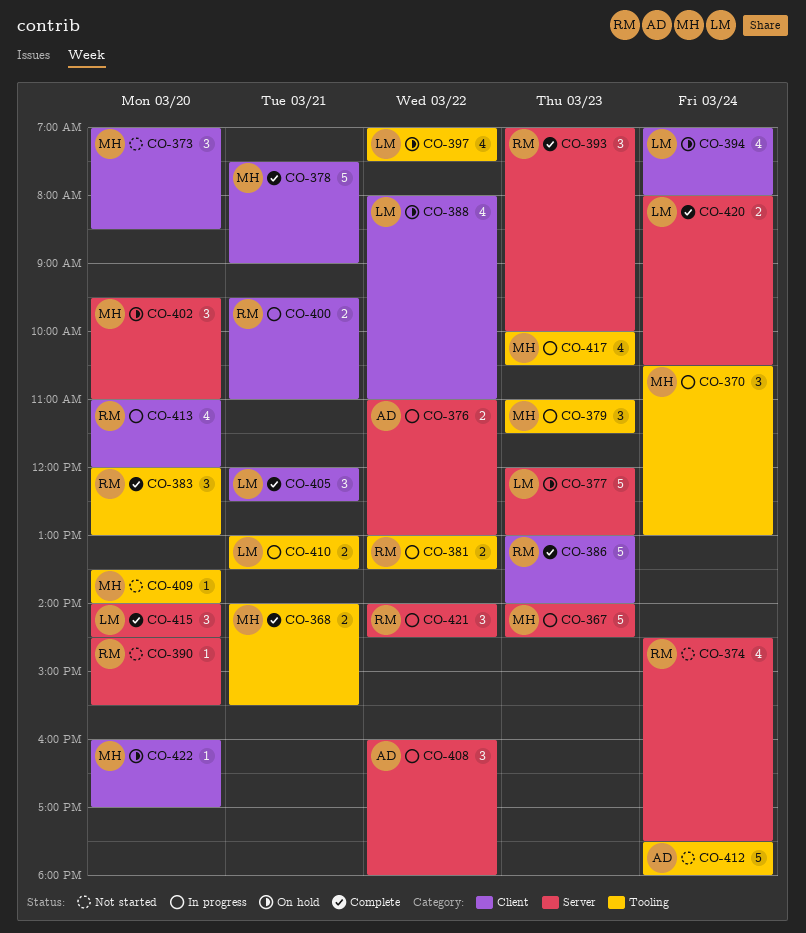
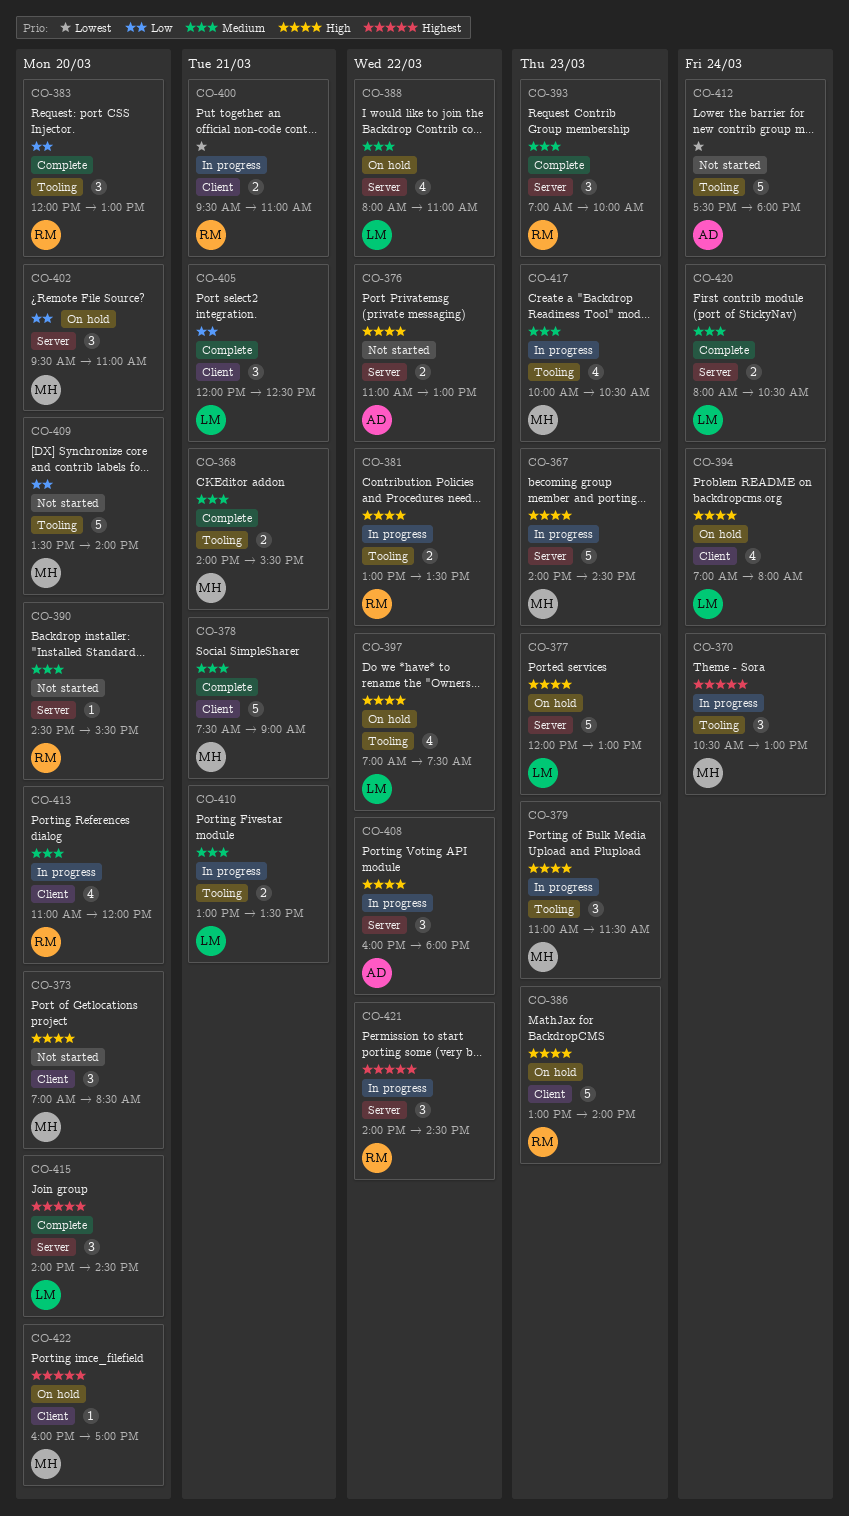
CO-374: present -> none
CO-376, status: In progress -> Not started
CO-386, status: Complete -> On hold
CO-388, label: Client -> Server
CO-409, estimate: 1 -> 5

